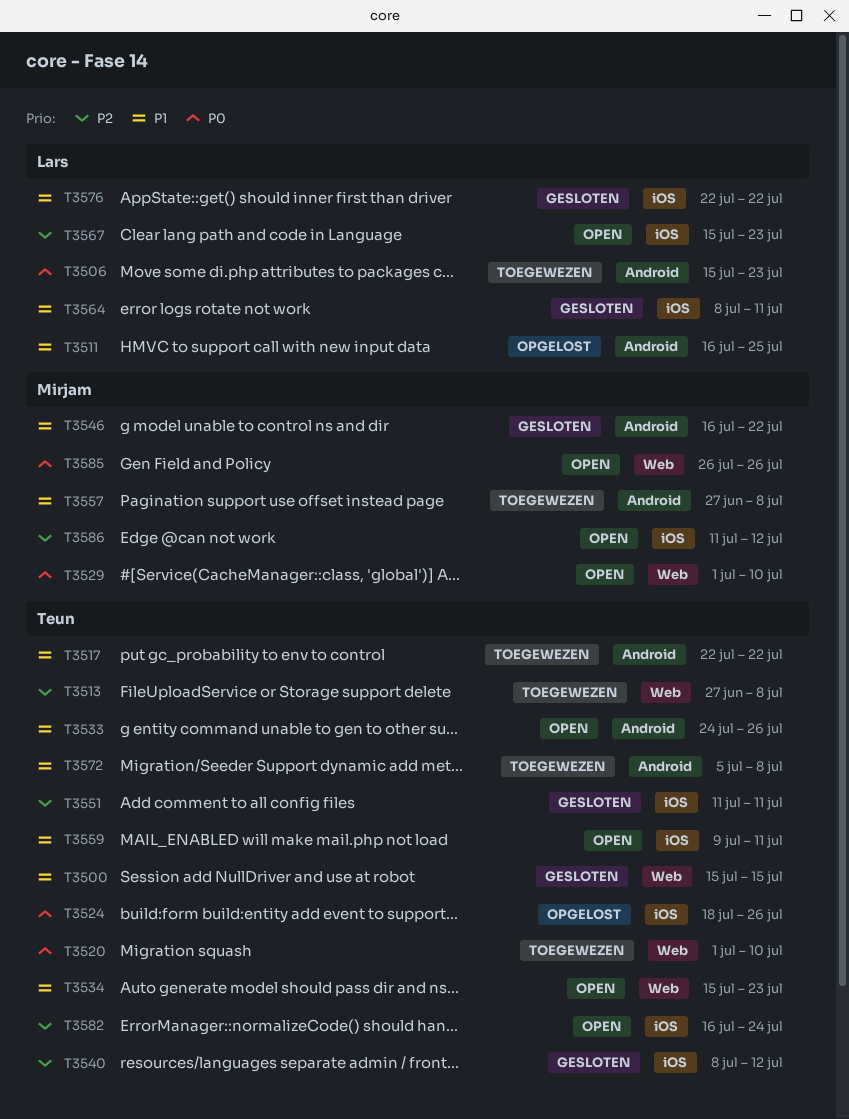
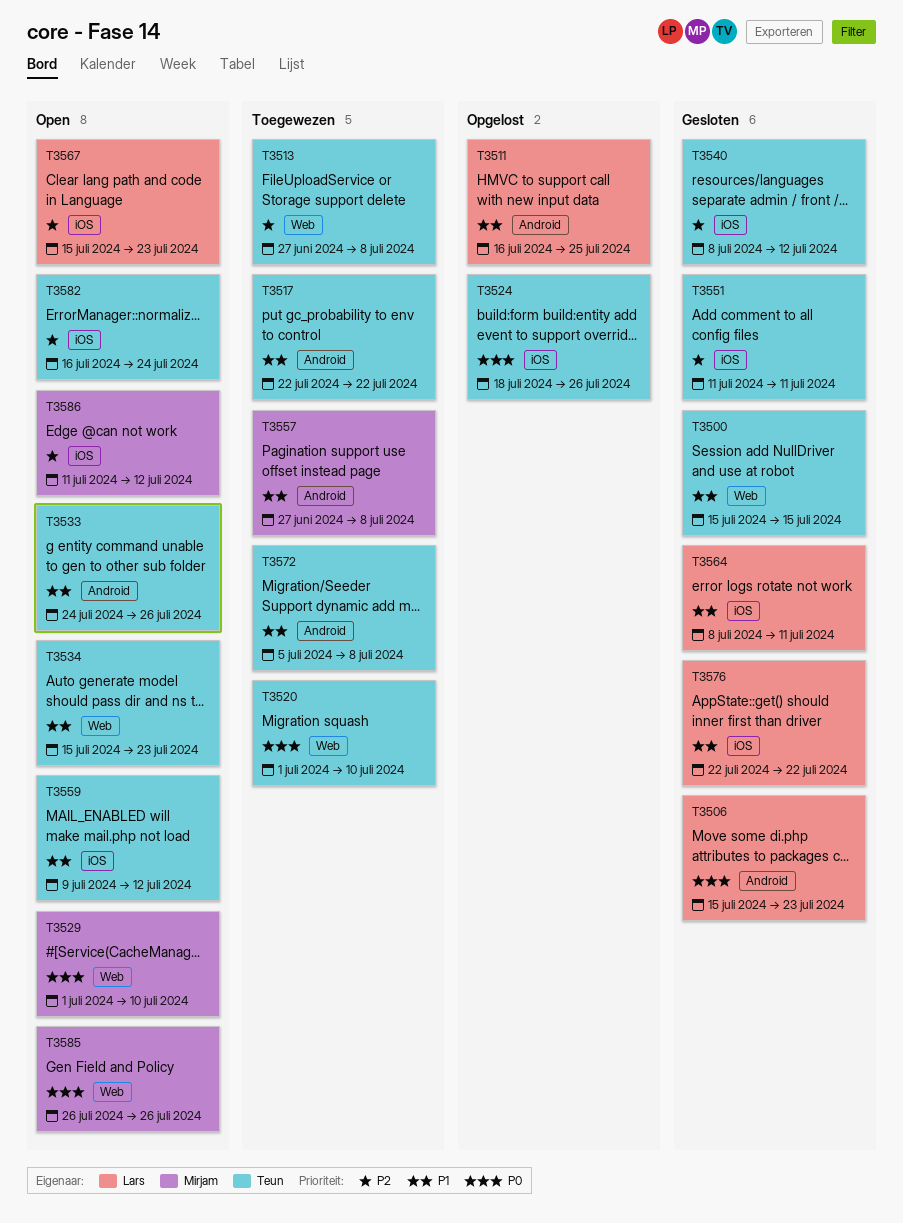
T3506, status: Toegewezen -> Gesloten
T3546: present -> none
T3559, due: Jul 11 -> Jul 12

